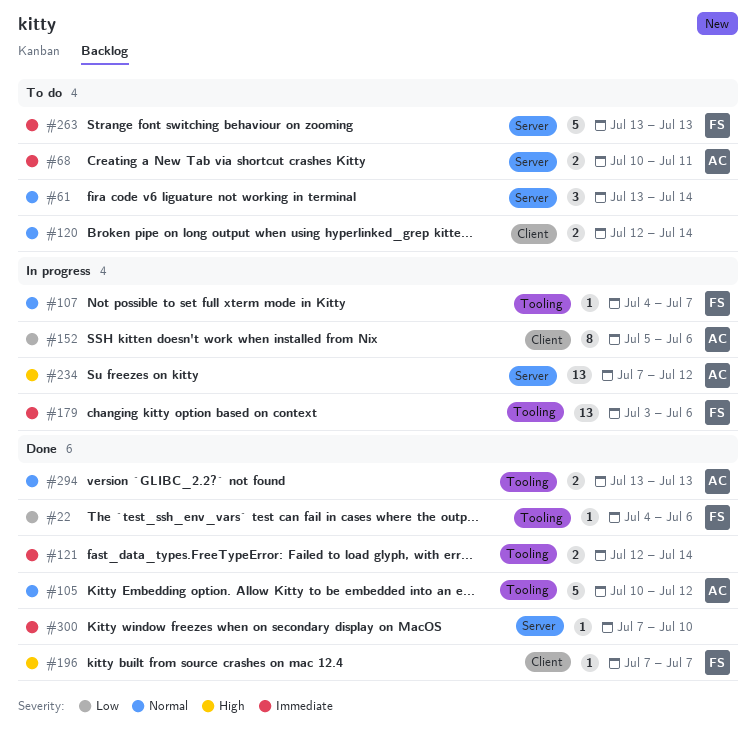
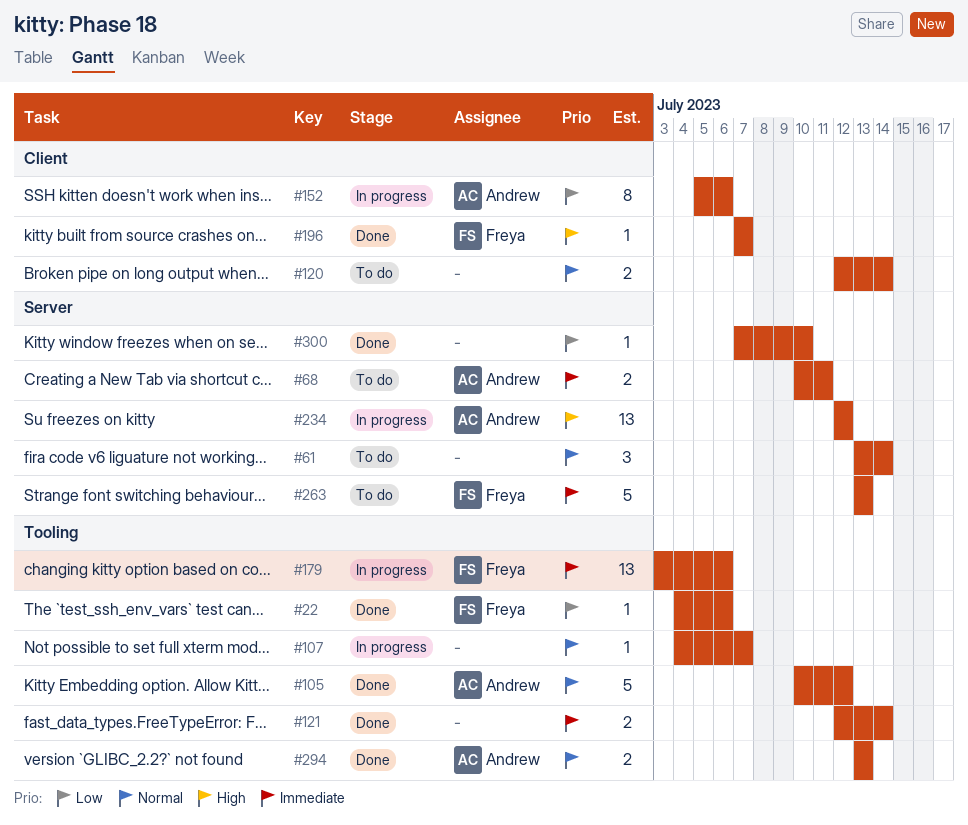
#107, owner: Freya -> none
#234, start: Jul 7 -> Jul 12
#300, priority: Immediate -> Low

